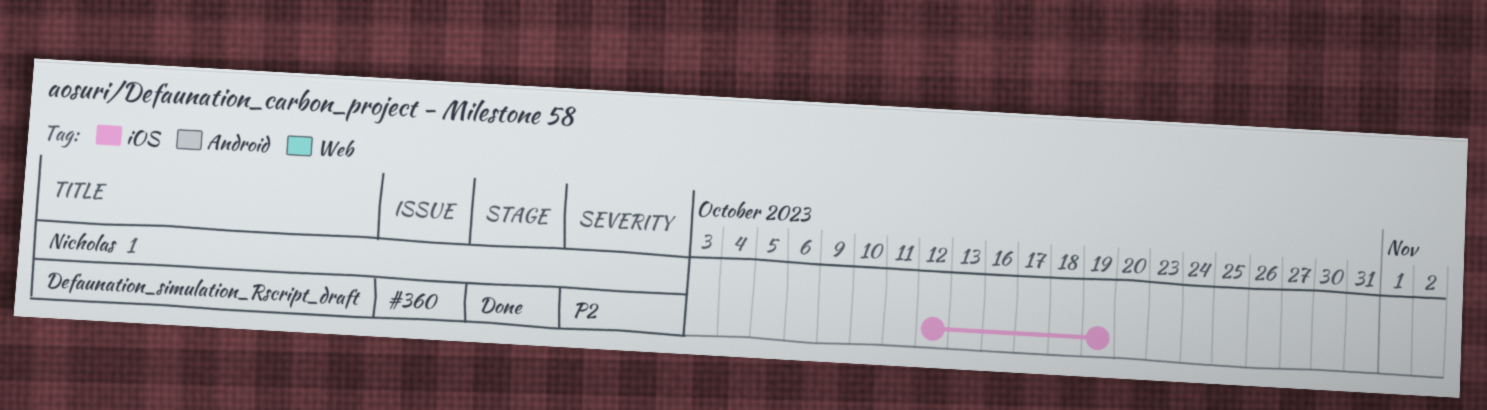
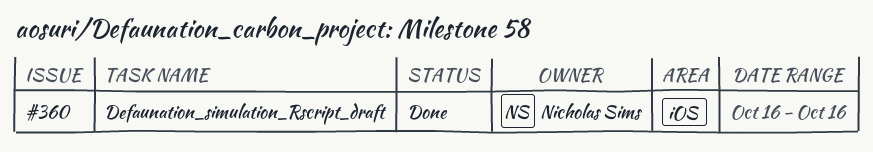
#360, start: Oct 12 -> Oct 16
#360, due: Oct 19 -> Oct 16

